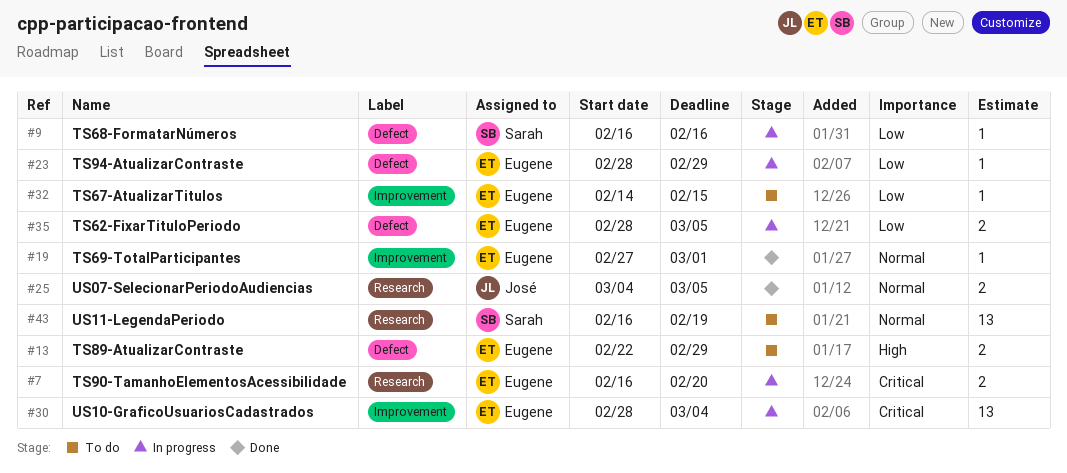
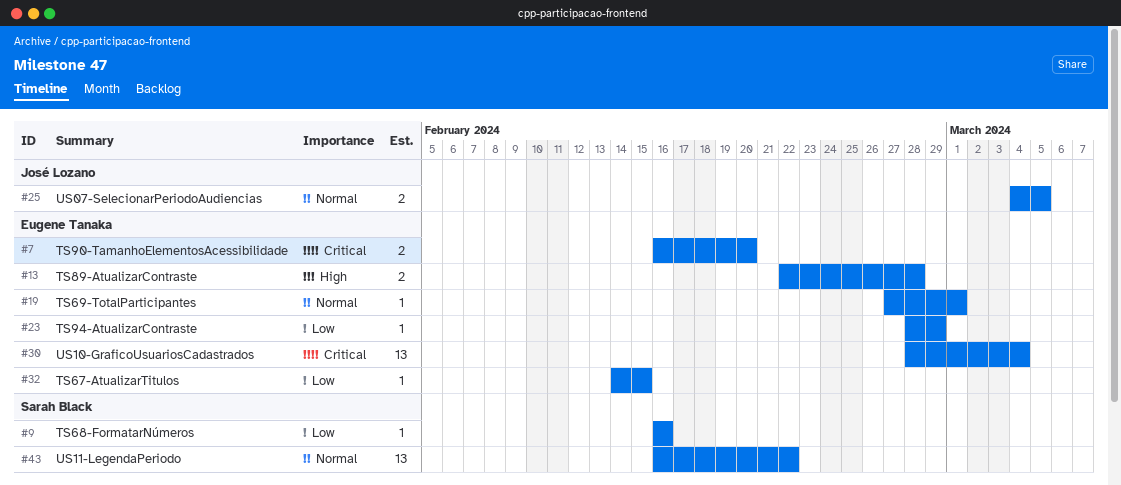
#13, due: Feb 29 -> Feb 28
#35: present -> none
#43, due: Feb 19 -> Feb 22

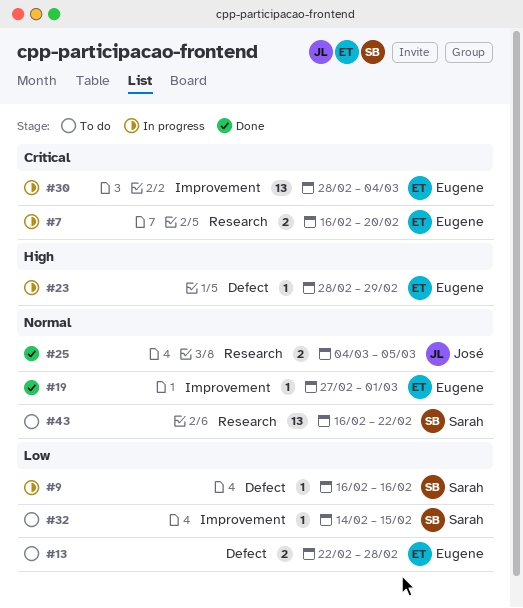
#13, priority: High -> Low
#23, priority: Low -> High
#32, owner: Eugene Tanaka -> Sarah Black

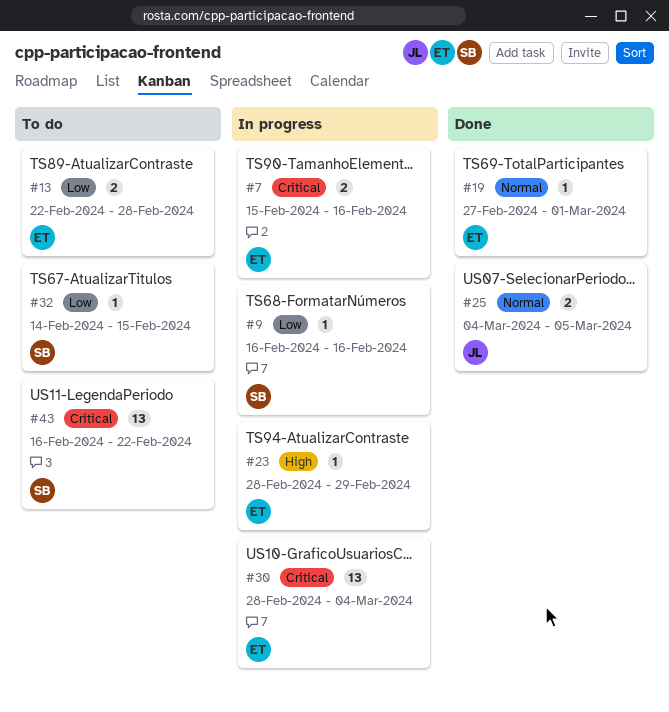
#7, start: Feb 16 -> Feb 15
#7, due: Feb 20 -> Feb 16
#43, priority: Normal -> Critical

